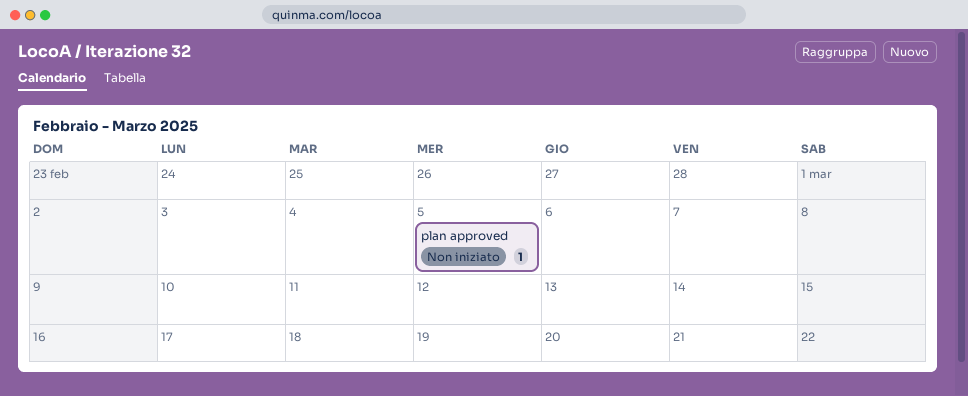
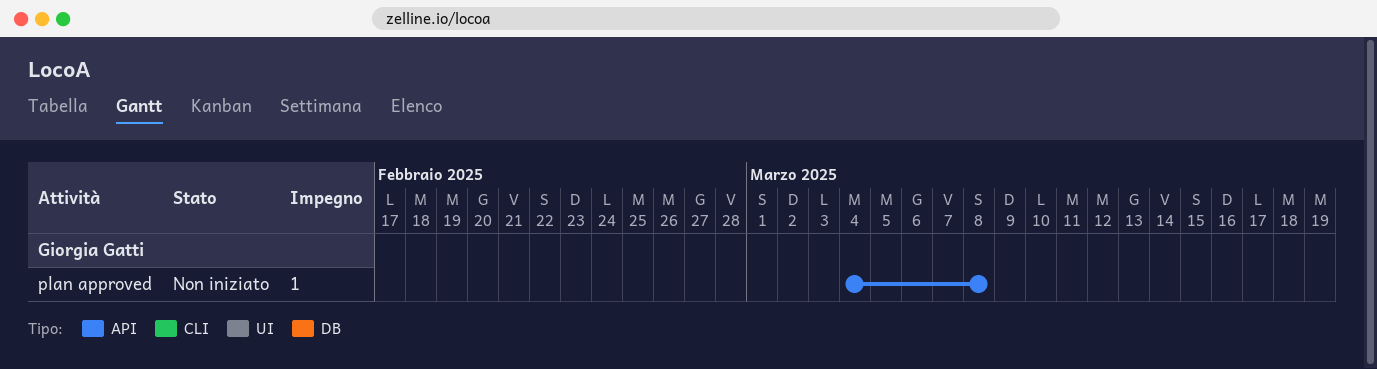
plan approved, due: Mar 5 -> Mar 8

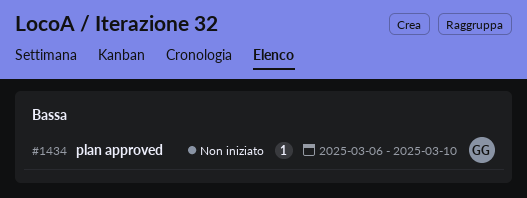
plan approved, start: Mar 4 -> Mar 6
plan approved, due: Mar 8 -> Mar 10

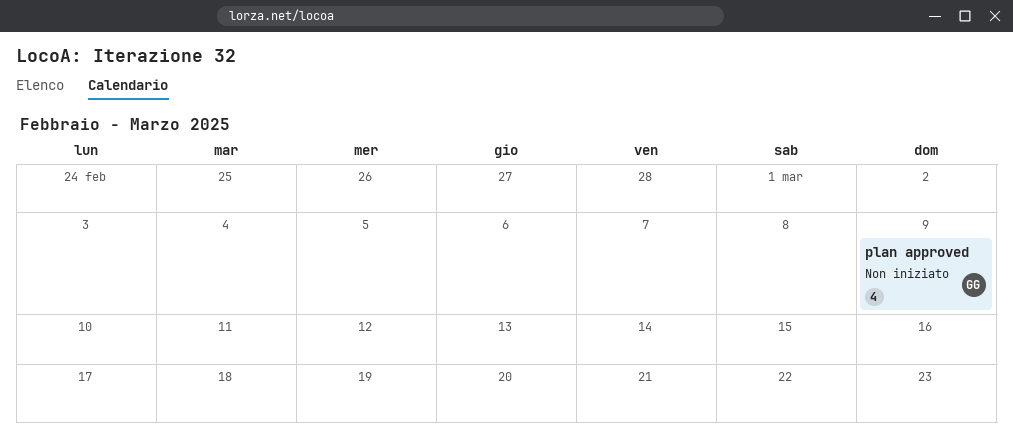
plan approved, estimate: 1 -> 4
plan approved, due: Mar 10 -> Mar 9

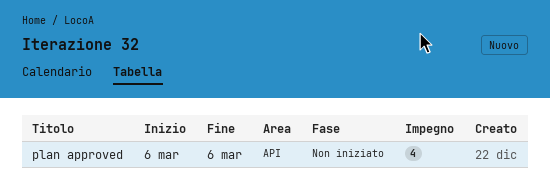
plan approved, due: Mar 9 -> Mar 6

